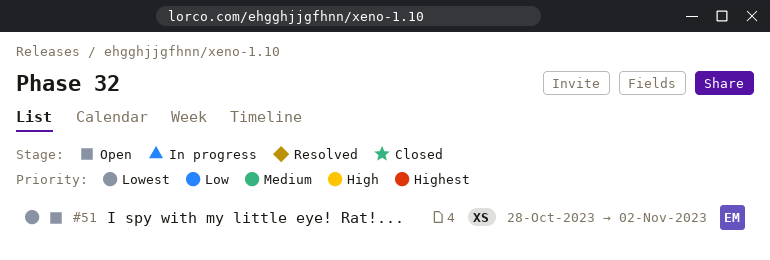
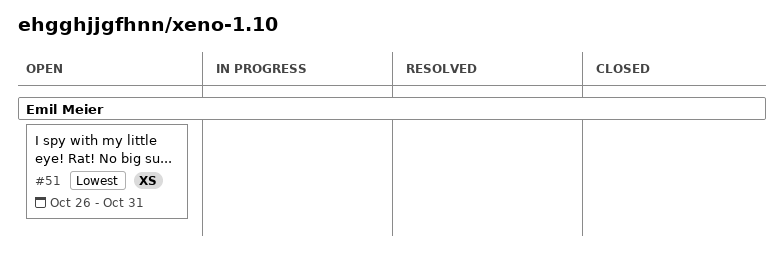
#51, start: Oct 28 -> Oct 26
#51, due: Nov 2 -> Oct 31

